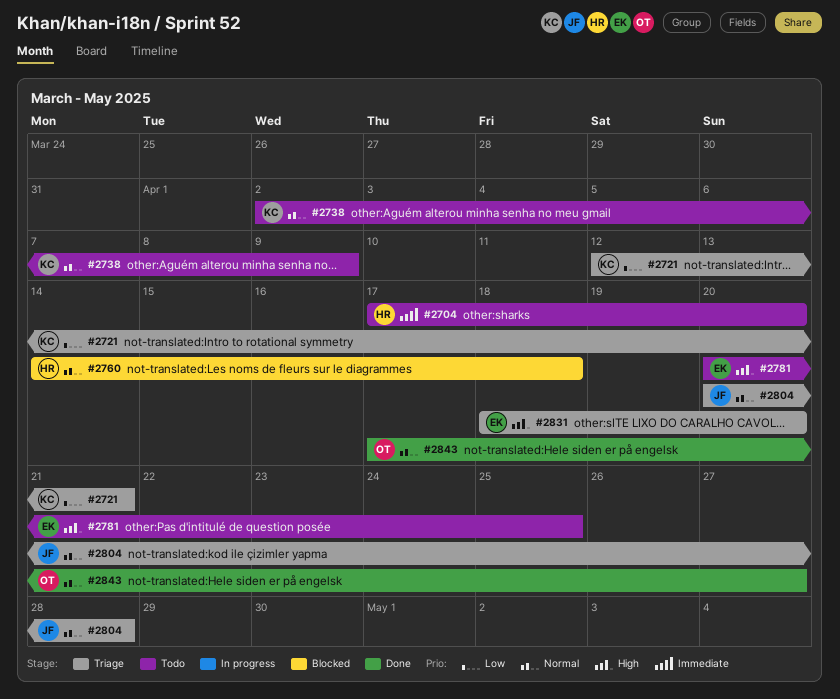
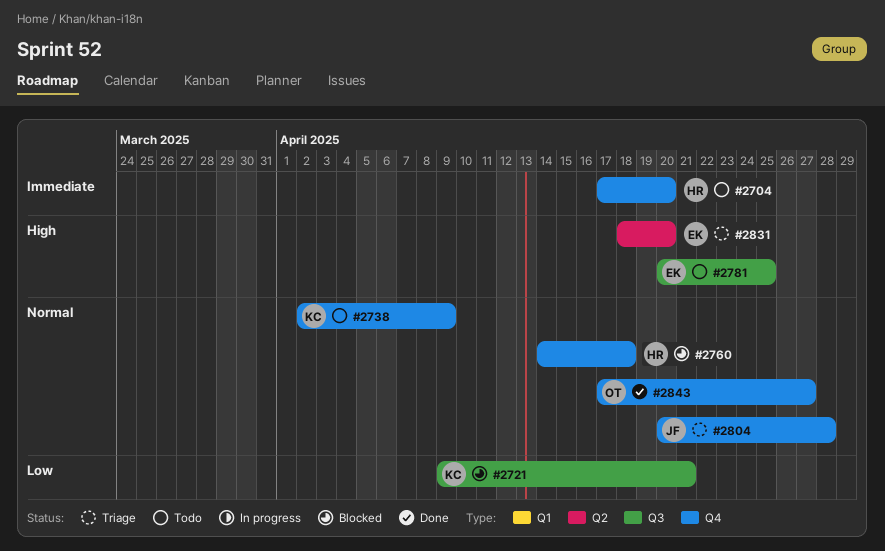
#2721, status: Triage -> Blocked
#2721, start: Apr 12 -> Apr 9

